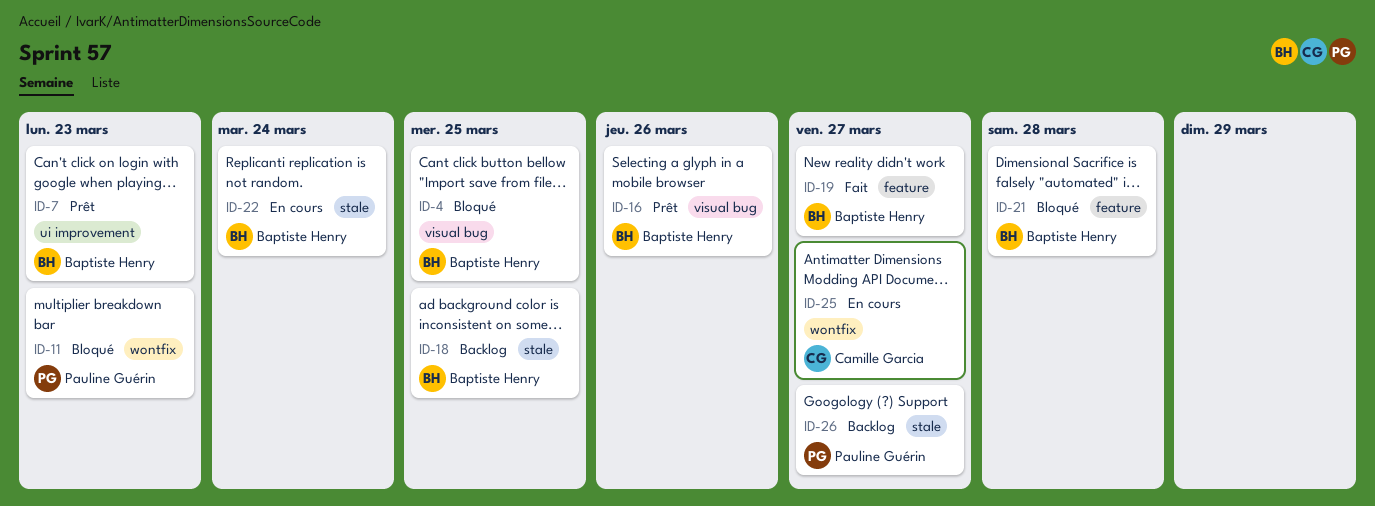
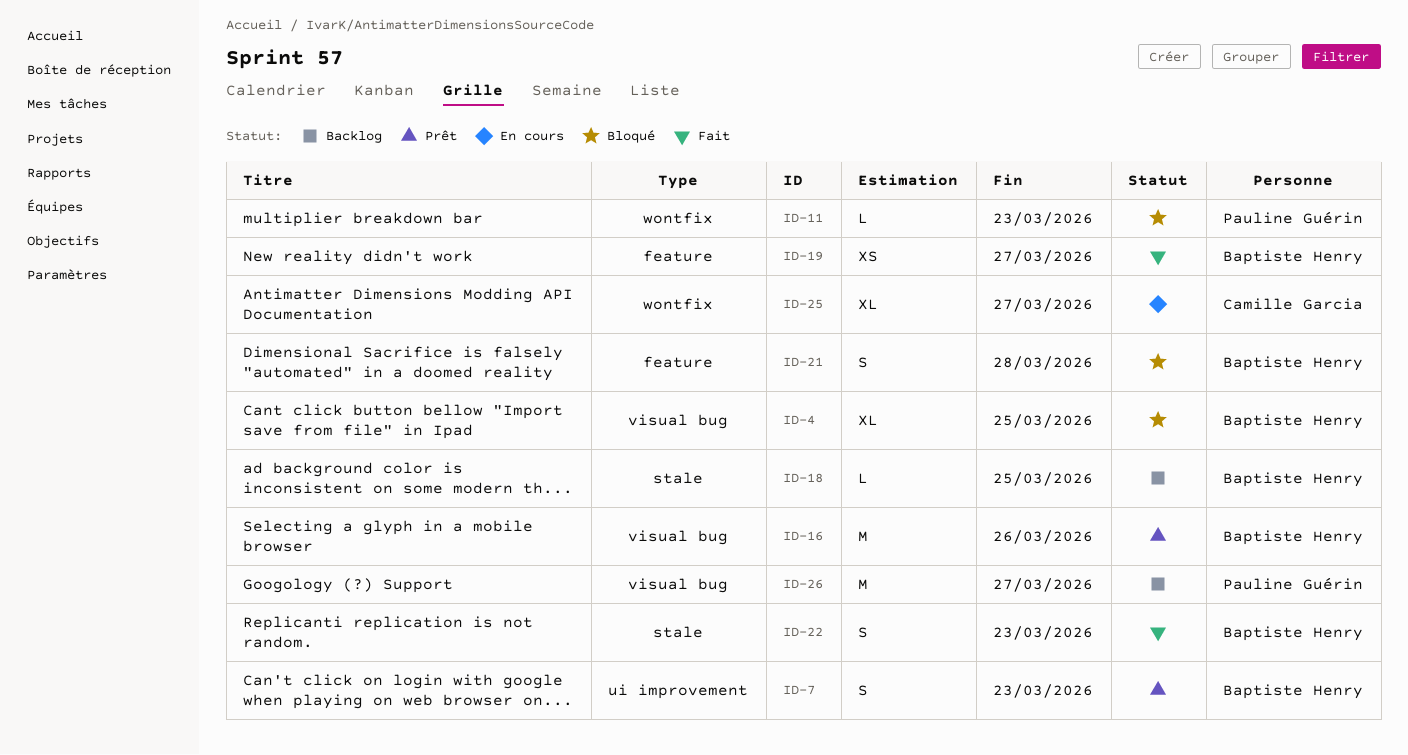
ID-22, status: En cours -> Fait
ID-22, due: Mar 24 -> Mar 23
ID-26, label: stale -> visual bug

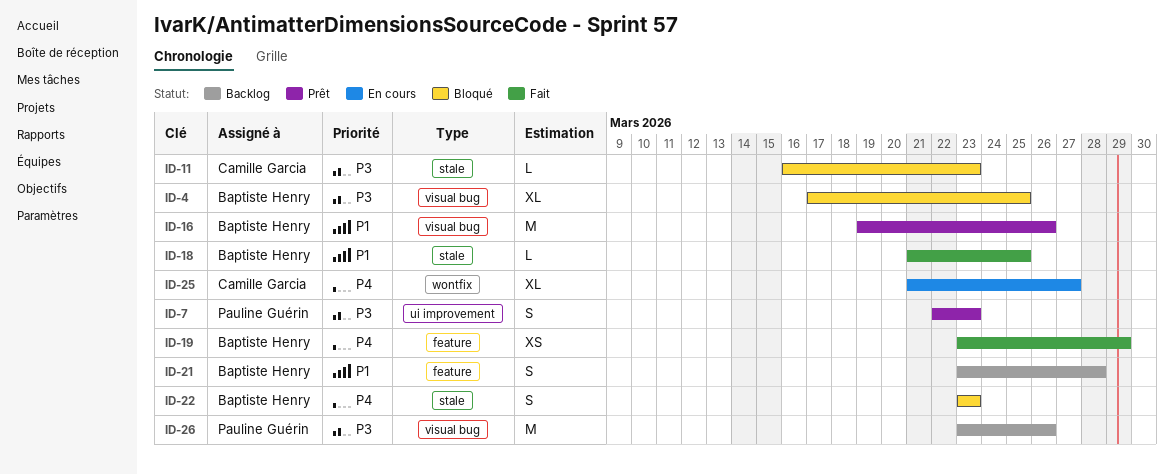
ID-7, owner: Baptiste Henry -> Pauline Guérin
ID-11, owner: Pauline Guérin -> Camille Garcia
ID-11, label: wontfix -> stale
ID-18, status: Backlog -> Fait
ID-19, due: Mar 27 -> Mar 29
ID-21, status: Bloqué -> Backlog
ID-22, status: Fait -> Bloqué
ID-26, due: Mar 27 -> Mar 26

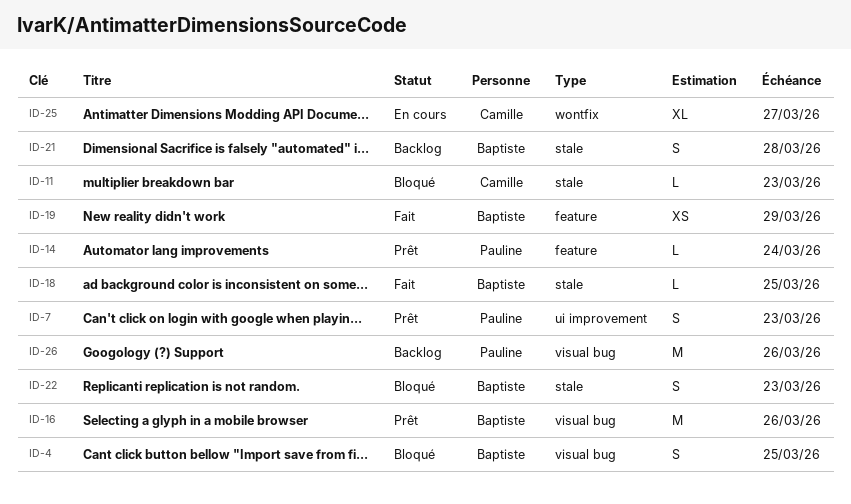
ID-4, estimate: XL -> S
ID-14: none -> present
ID-21, label: feature -> stale

